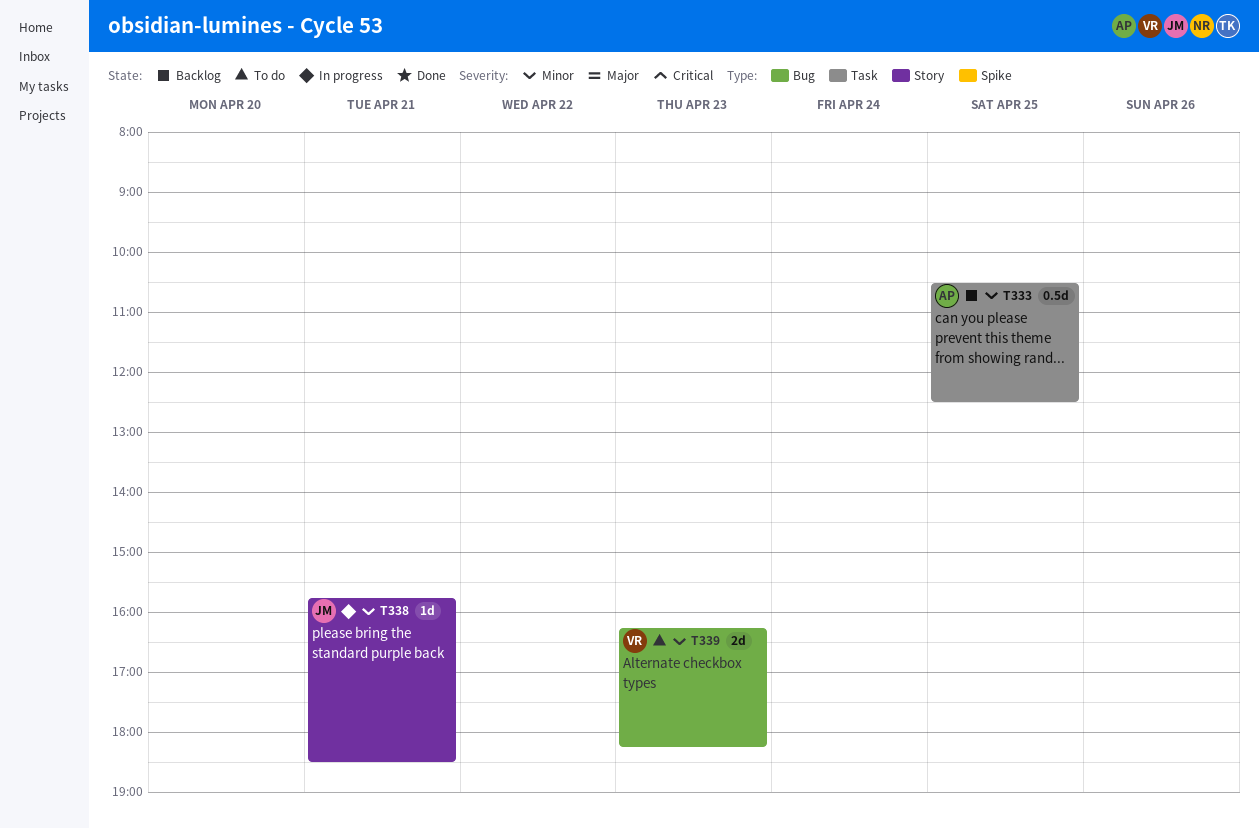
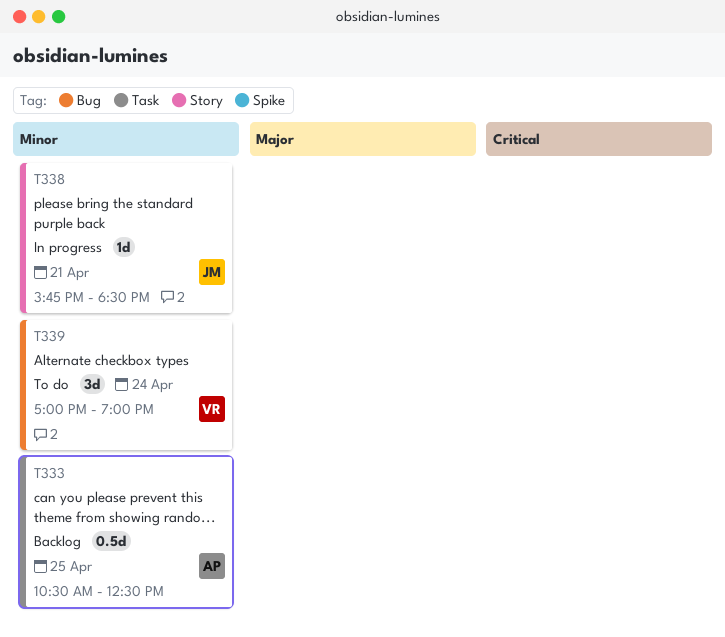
T339, estimate: 2d -> 3d
T339, day: Apr 23 -> Apr 24
T339, begins: 16:15 -> 17:00
T339, ends: 18:15 -> 19:00

